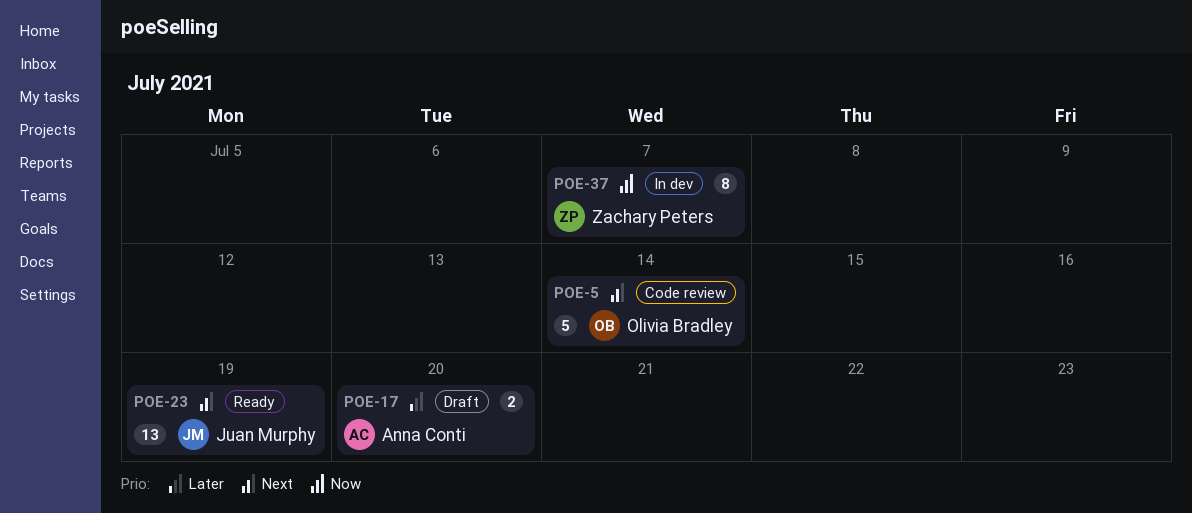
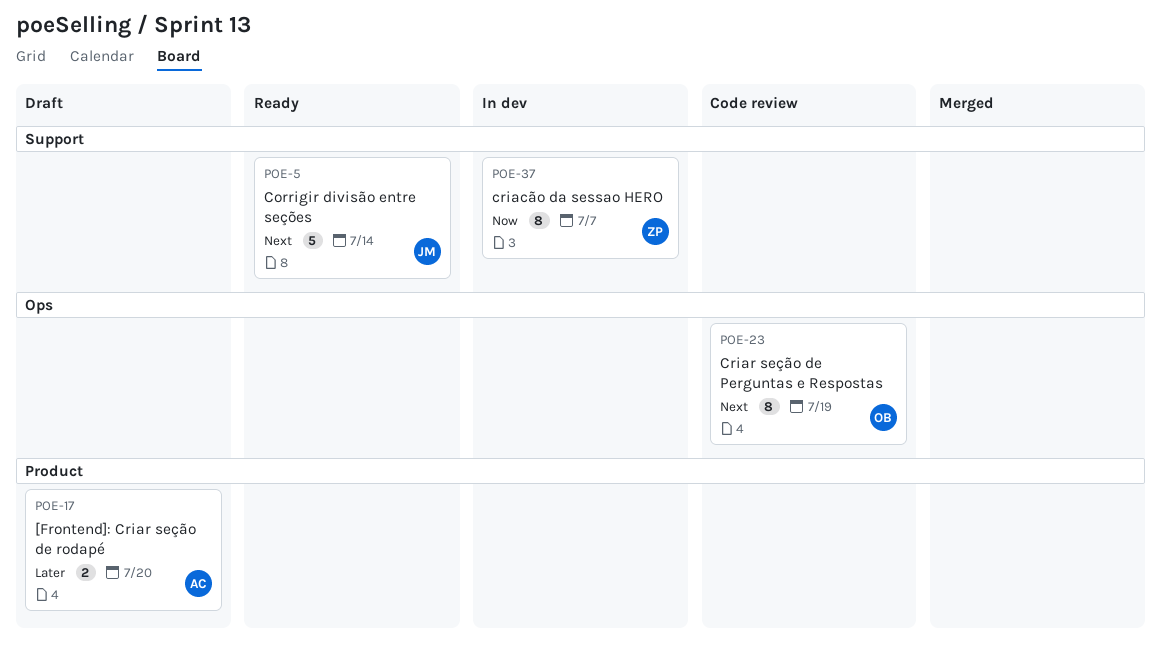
POE-5, status: Code review -> Ready
POE-5, owner: Olivia Bradley -> Juan Murphy
POE-23, status: Ready -> Code review
POE-23, owner: Juan Murphy -> Olivia Bradley
POE-23, estimate: 13 -> 8

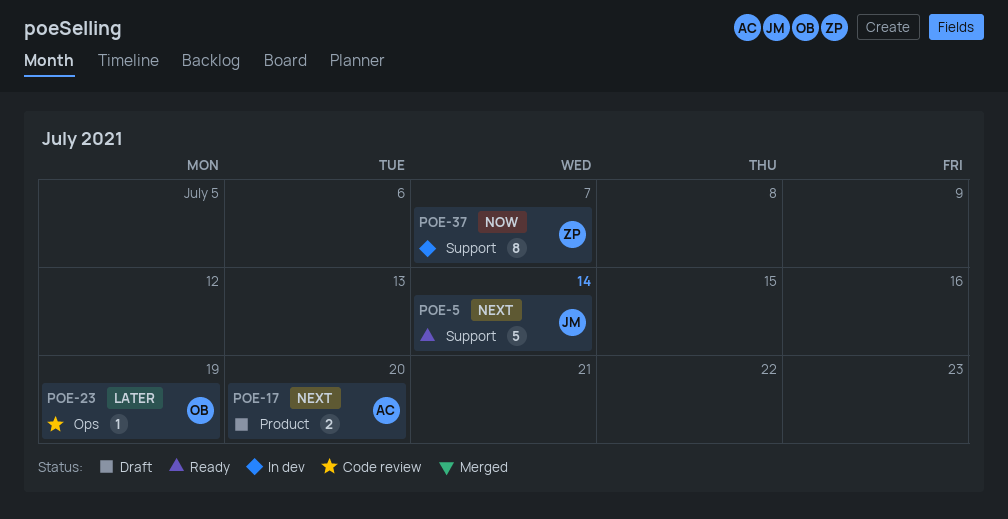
POE-17, priority: Later -> Next
POE-23, priority: Next -> Later
POE-23, estimate: 8 -> 1

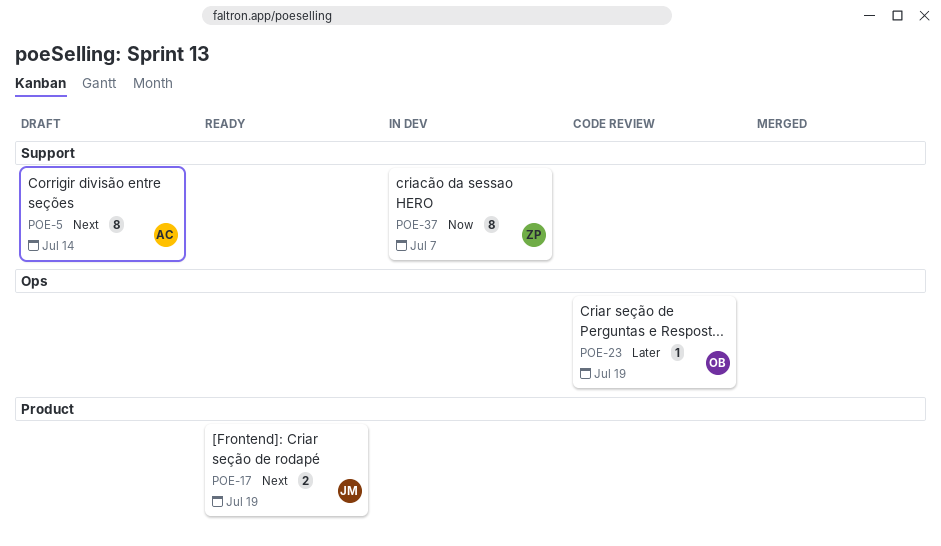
POE-5, status: Ready -> Draft
POE-5, owner: JM -> AC
POE-5, estimate: 5 -> 8
POE-17, status: Draft -> Ready
POE-17, owner: AC -> JM
POE-17, due: Jul 20 -> Jul 19

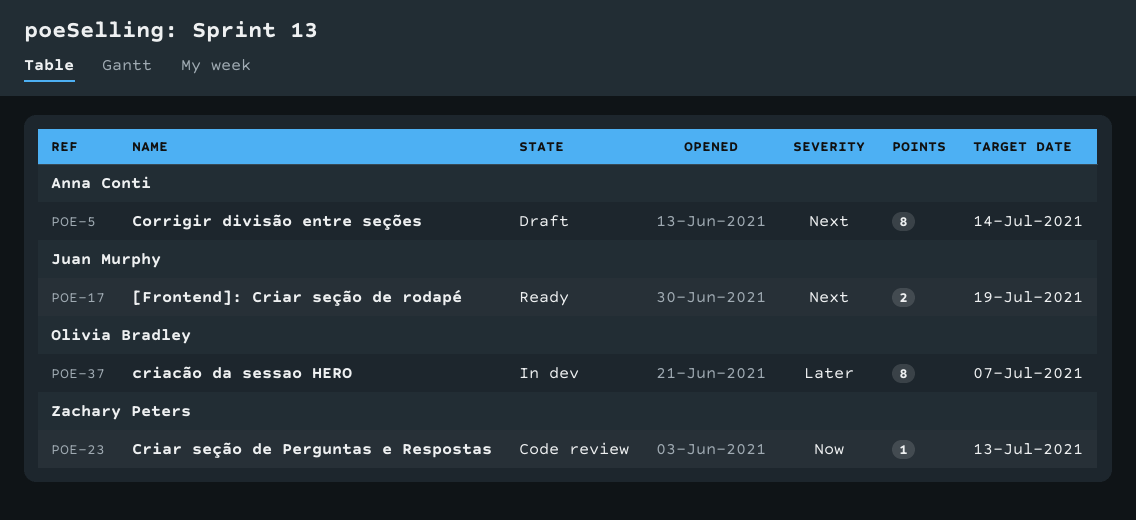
POE-23, owner: Olivia Bradley -> Zachary Peters
POE-23, priority: Later -> Now
POE-23, due: Jul 19 -> Jul 13
POE-37, owner: Zachary Peters -> Olivia Bradley
POE-37, priority: Now -> Later

